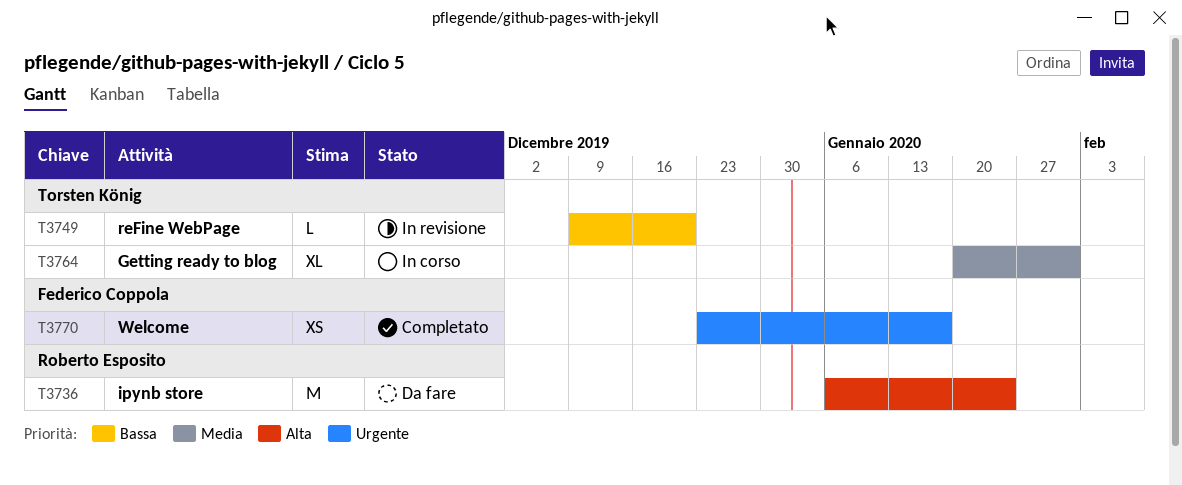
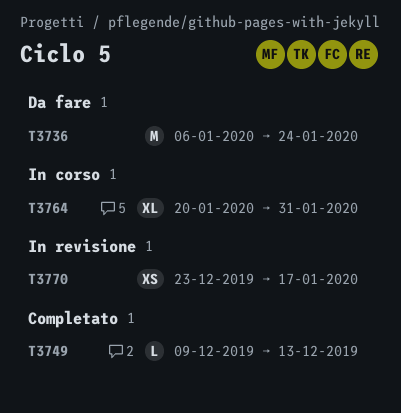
T3749, status: In revisione -> Completato
T3749, due: Dec 20 -> Dec 13
T3770, status: Completato -> In revisione

